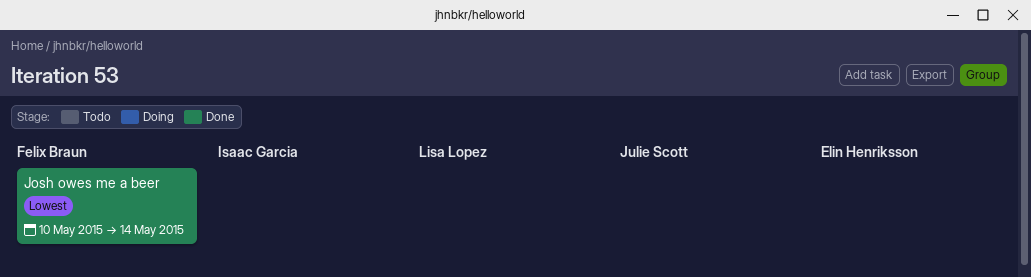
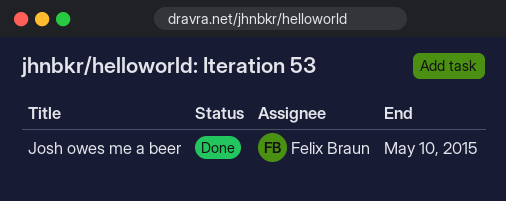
Josh owes me a beer, due: May 14 -> May 10

